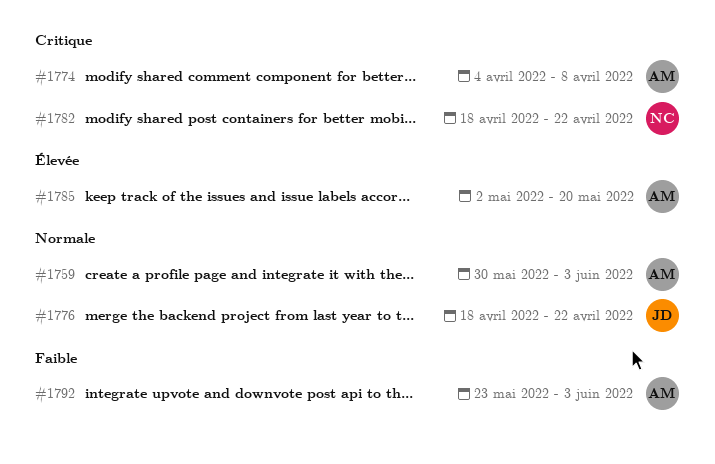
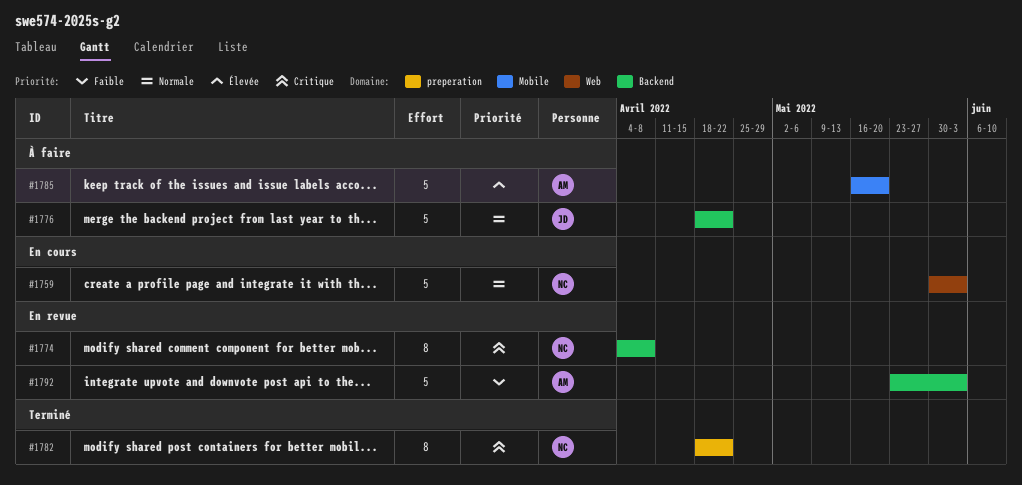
#1759, owner: AM -> NC
#1774, owner: AM -> NC
#1785, start: May 2 -> May 16

